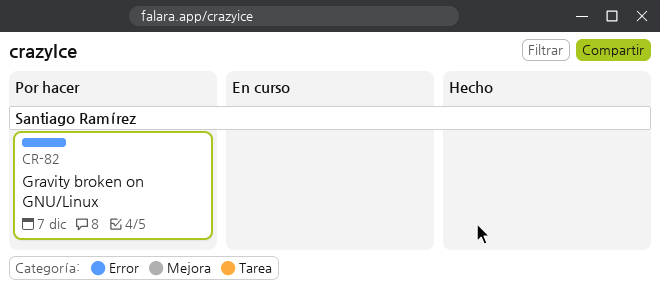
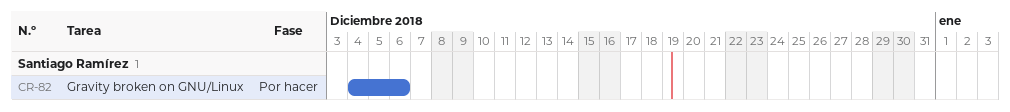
CR-82, due: Dec 7 -> Dec 6

